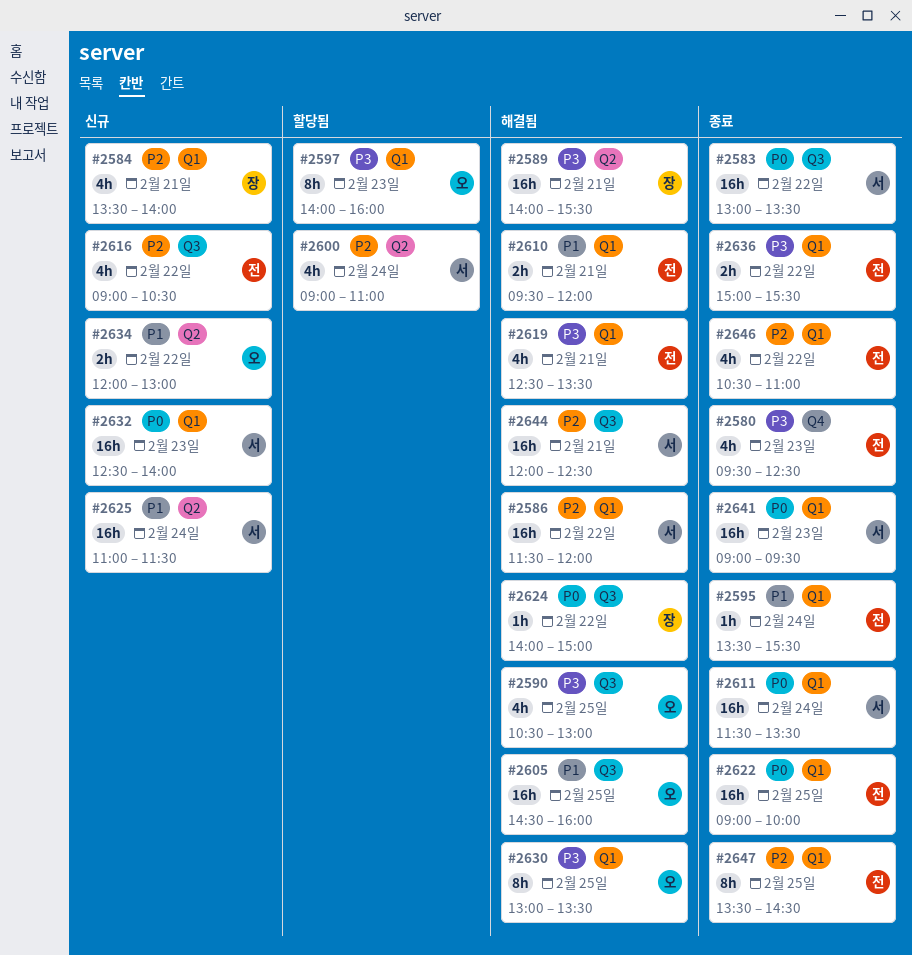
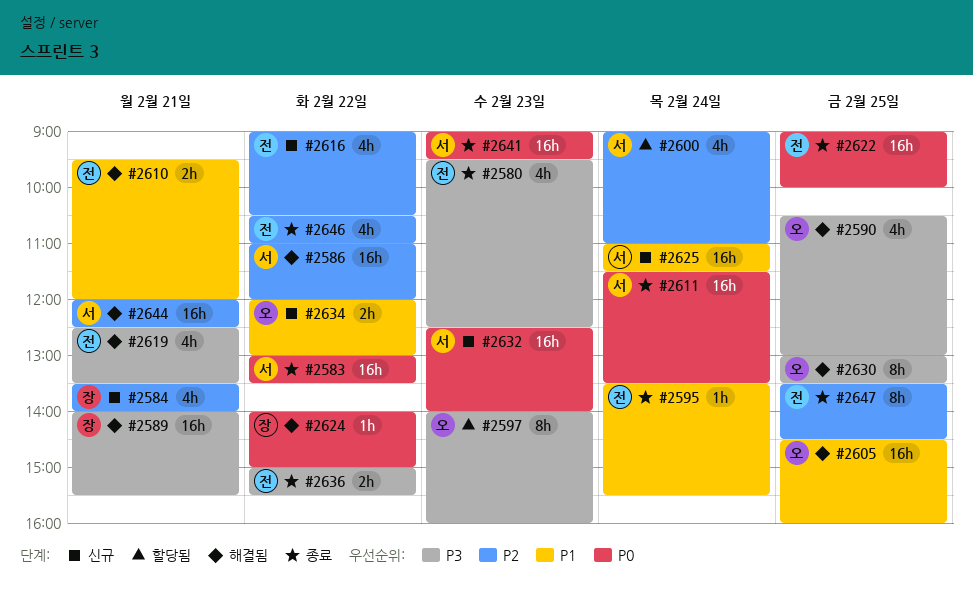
#2586, begins: 11:30 -> 11:00

